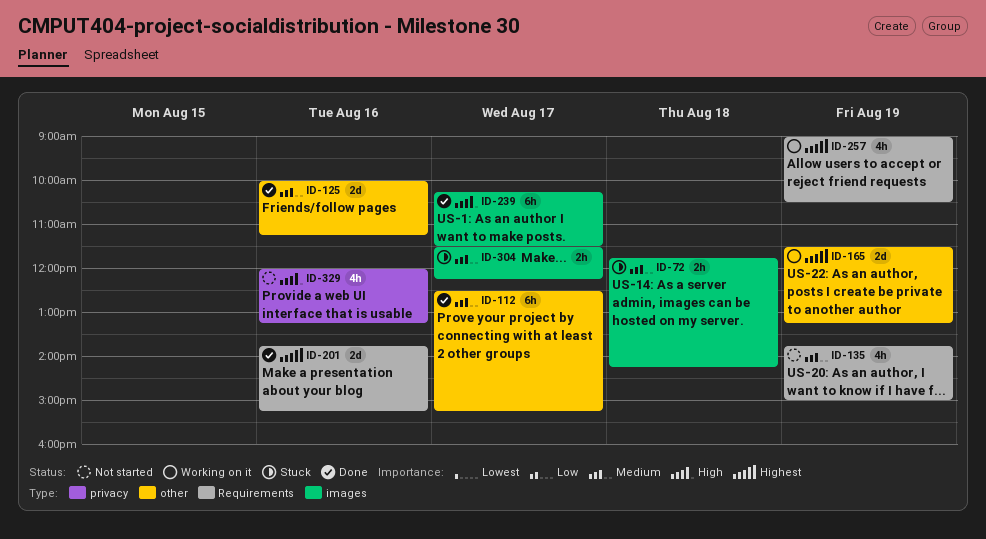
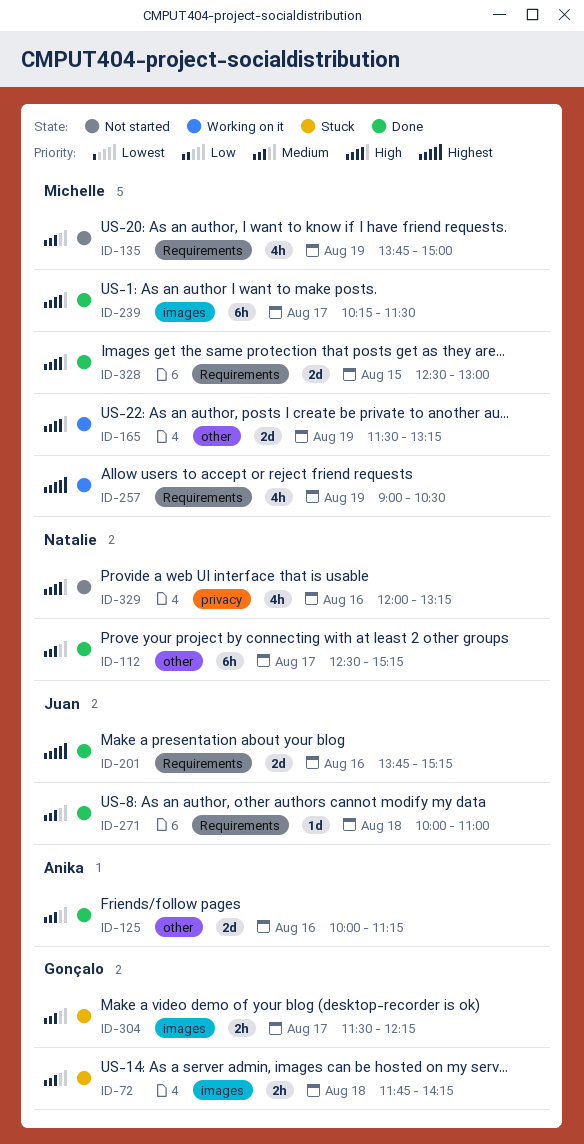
ID-165, priority: Highest -> High
ID-271: none -> present
ID-328: none -> present

